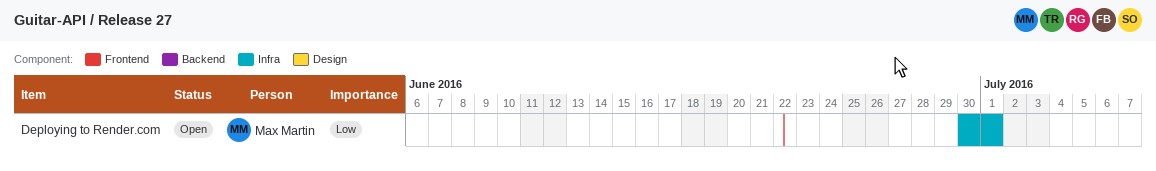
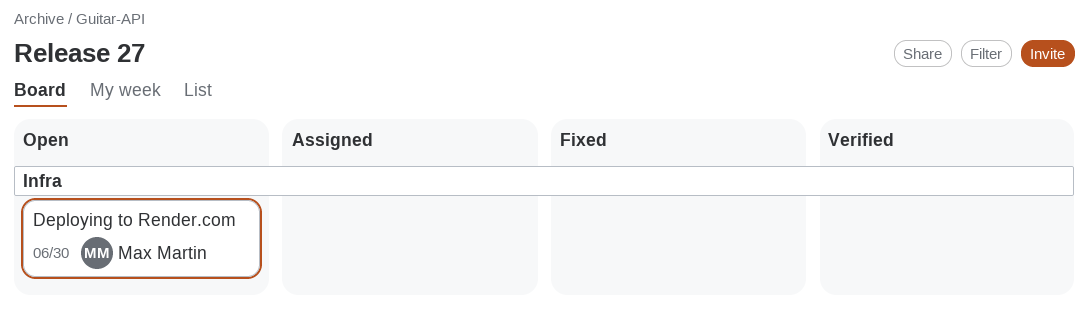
Deploying to Render.com, due: Jul 1 -> Jun 30

